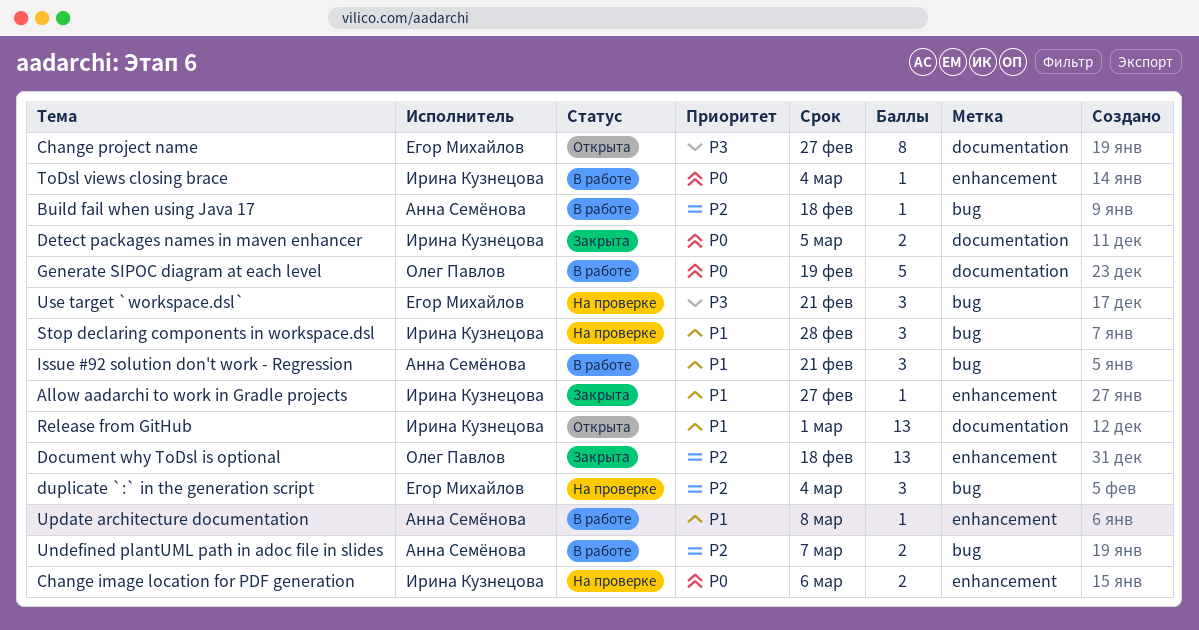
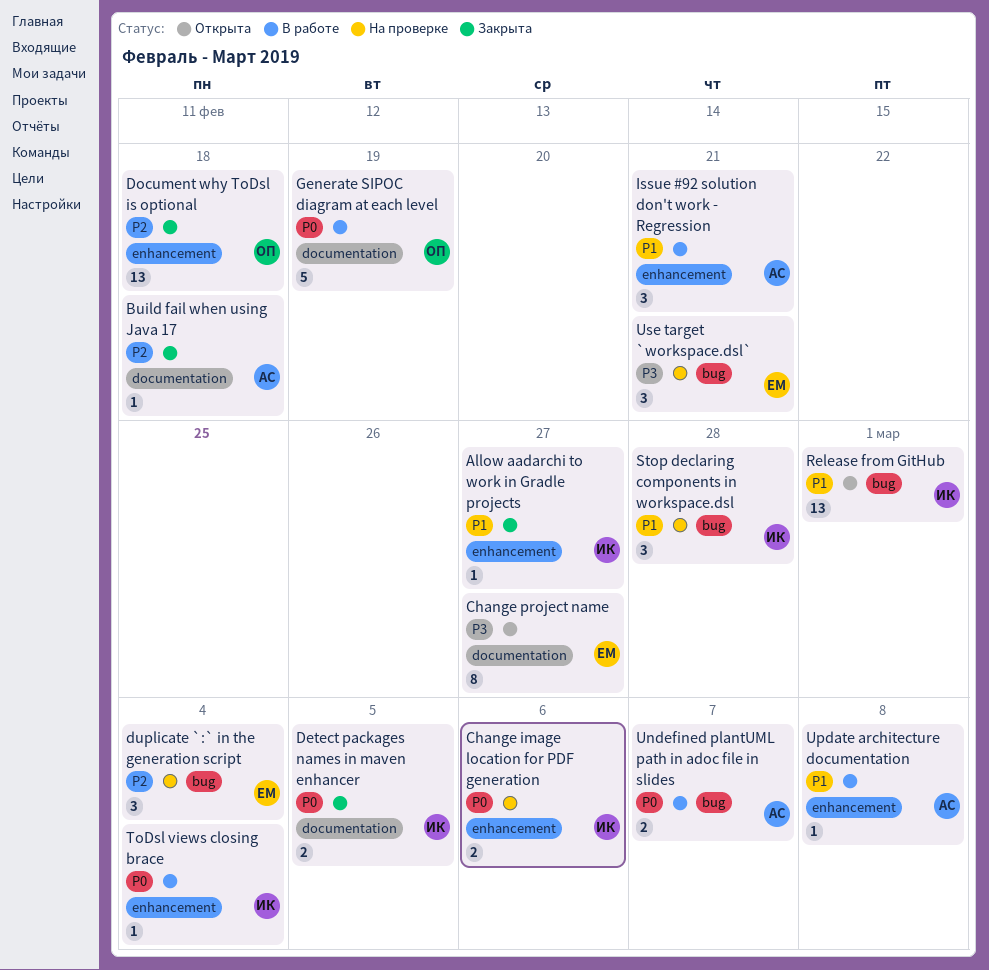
Build fail when using Java 17, status: В работе -> Закрыта
Build fail when using Java 17, label: bug -> documentation
Issue #92 solution don't work - Regression, label: bug -> enhancement
Release from GitHub, label: documentation -> bug
Undefined plantUML path in adoc file in slides, priority: P2 -> P0

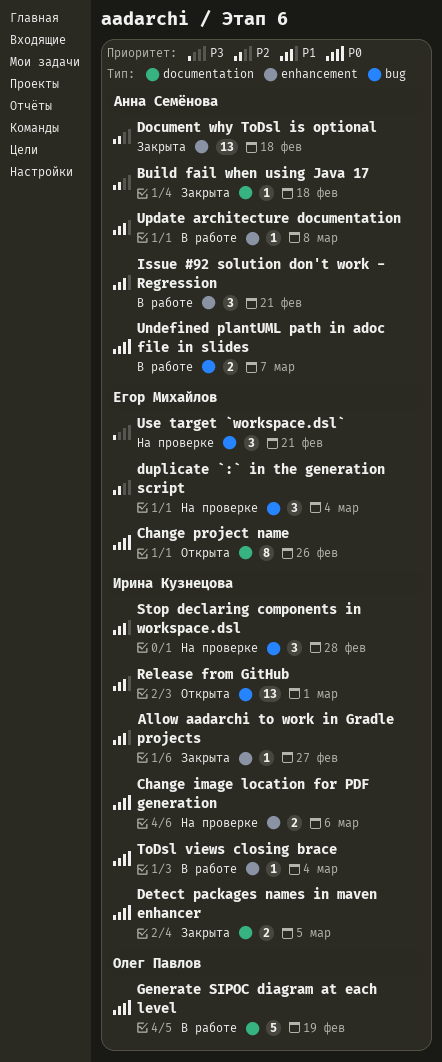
Change project name, priority: P3 -> P0
Change project name, due: Feb 27 -> Feb 26
Document why ToDsl is optional, owner: Олег Павлов -> Анна Семёнова

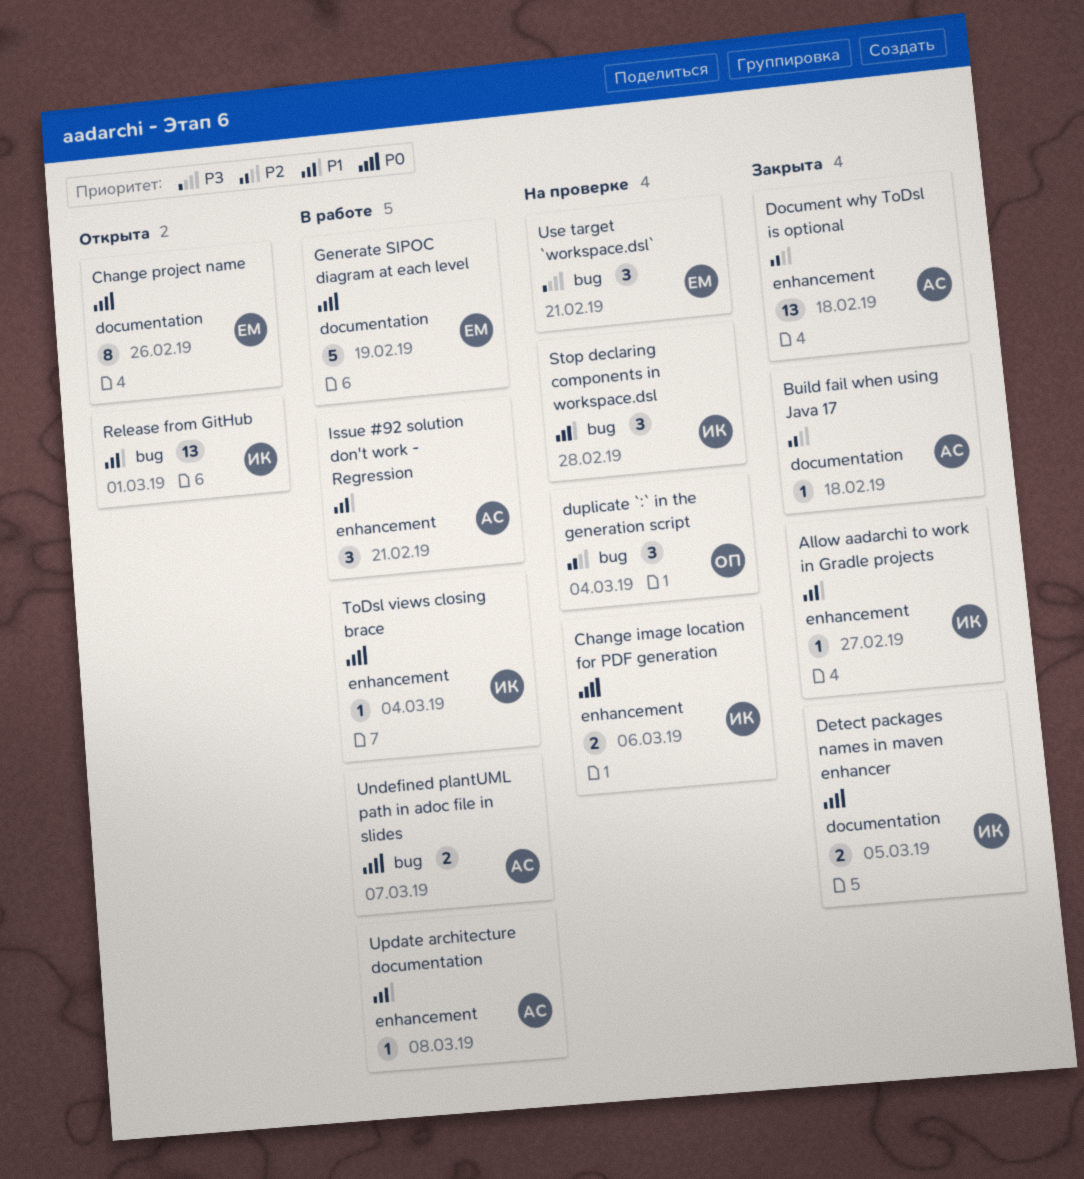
duplicate `:` in the generation script, owner: Егор Михайлов -> Олег Павлов
Generate SIPOC diagram at each level, owner: Олег Павлов -> Егор Михайлов

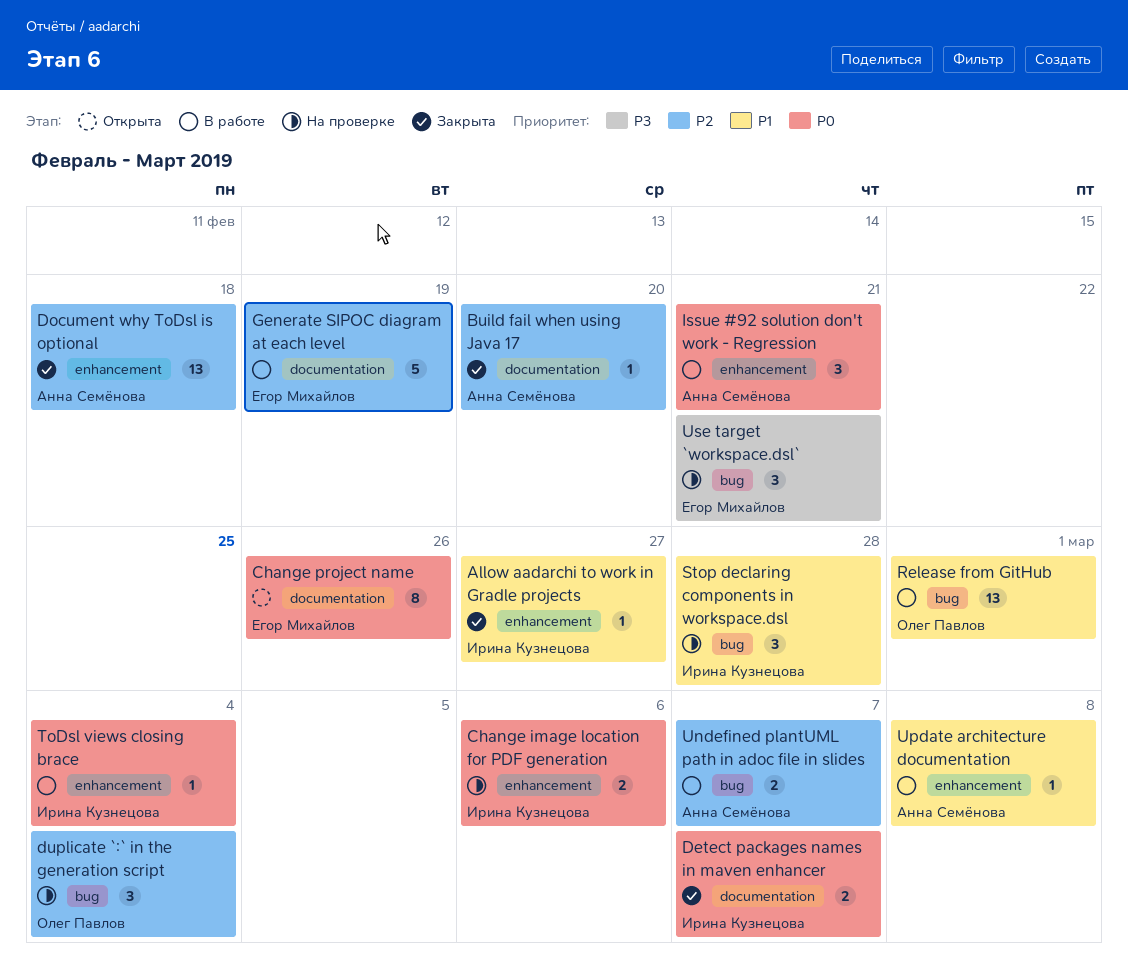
Build fail when using Java 17, due: Feb 18 -> Feb 20
Detect packages names in maven enhancer, due: Mar 5 -> Mar 7
Generate SIPOC diagram at each level, priority: P0 -> P2
Issue #92 solution don't work - Regression, priority: P1 -> P0
Release from GitHub, status: Открыта -> В работе
Release from GitHub, owner: Ирина Кузнецова -> Олег Павлов
Undefined plantUML path in adoc file in slides, priority: P0 -> P2

